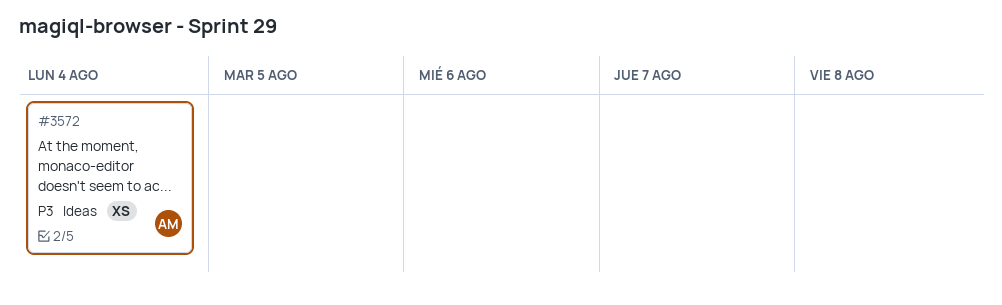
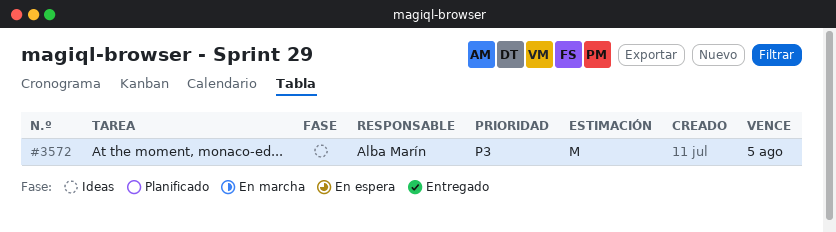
#3572, estimate: XS -> M
#3572, due: Aug 4 -> Aug 5

